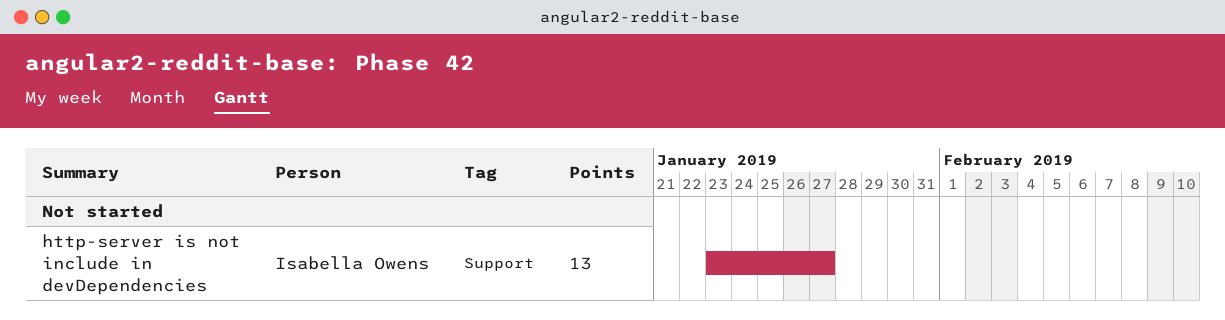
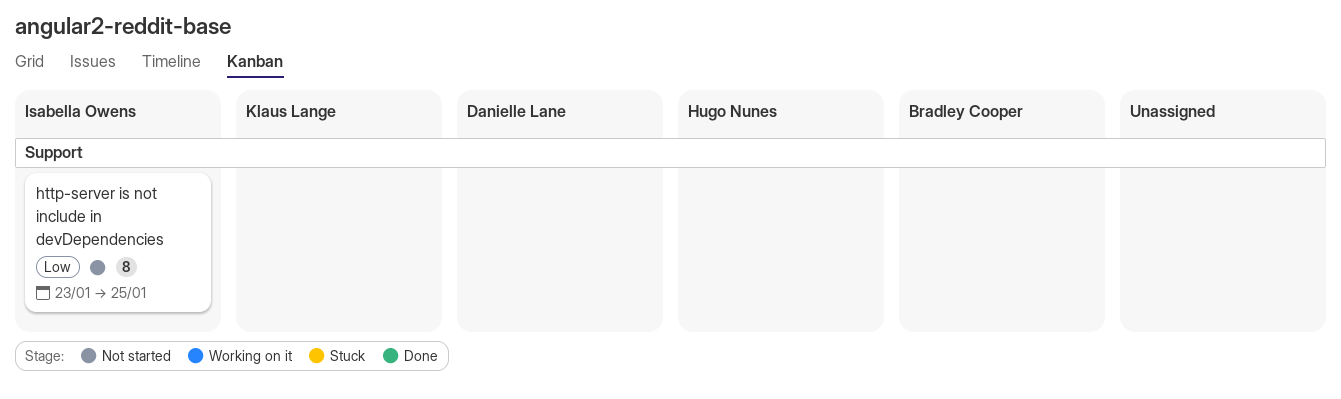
http-server is not include in devDependencies, estimate: 13 -> 8
http-server is not include in devDependencies, due: Jan 27 -> Jan 25

